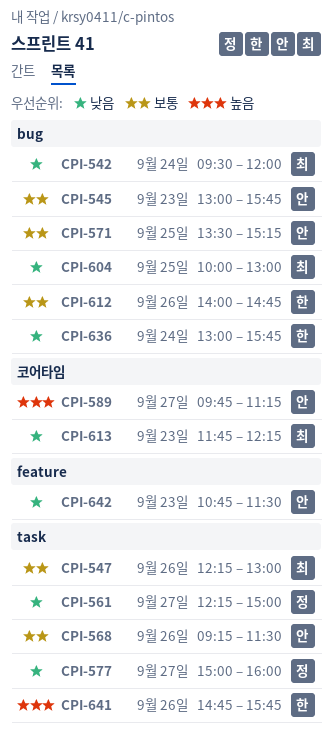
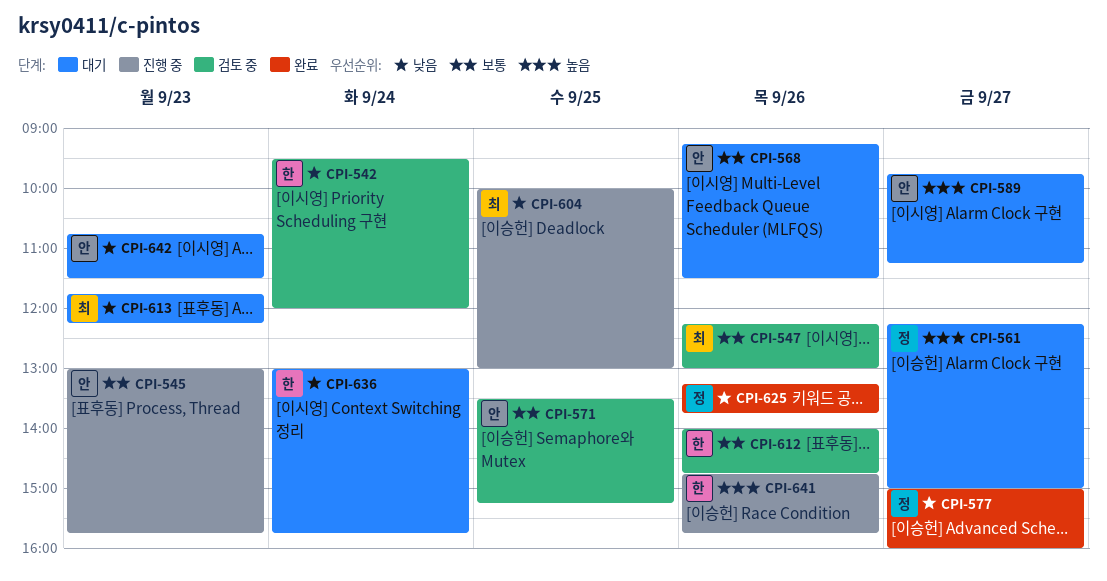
CPI-542, owner: 최 -> 한
CPI-561, priority: 낮음 -> 높음
CPI-625: none -> present

